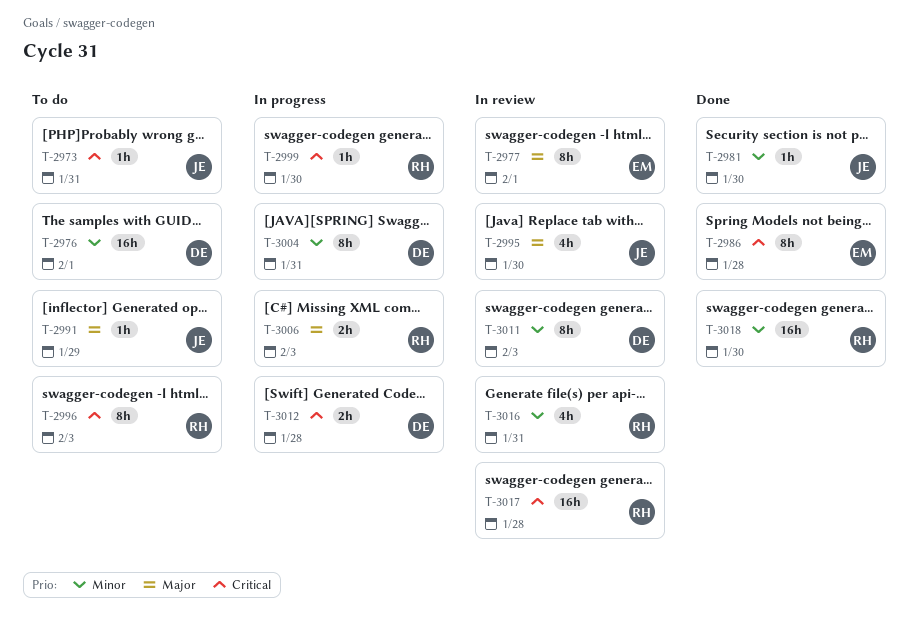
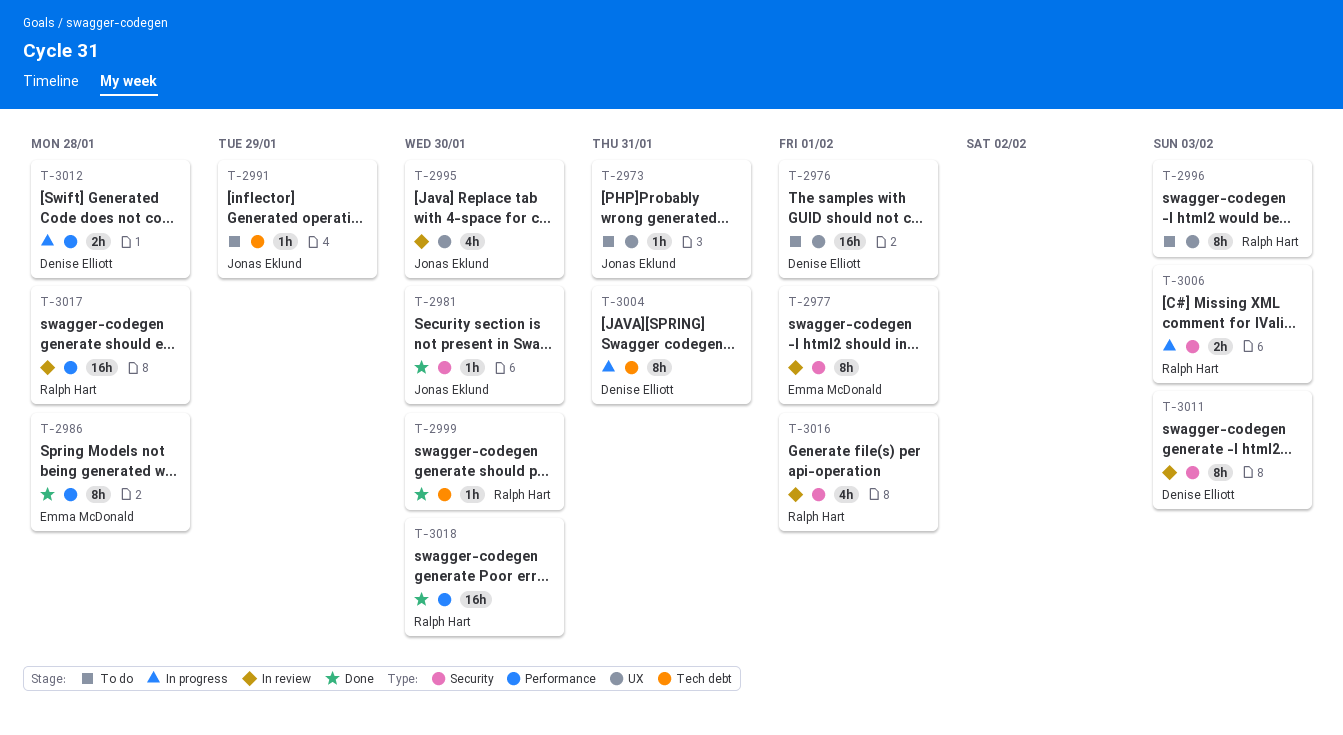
T-2999, status: In progress -> Done
T-3016, due: Jan 31 -> Feb 1

